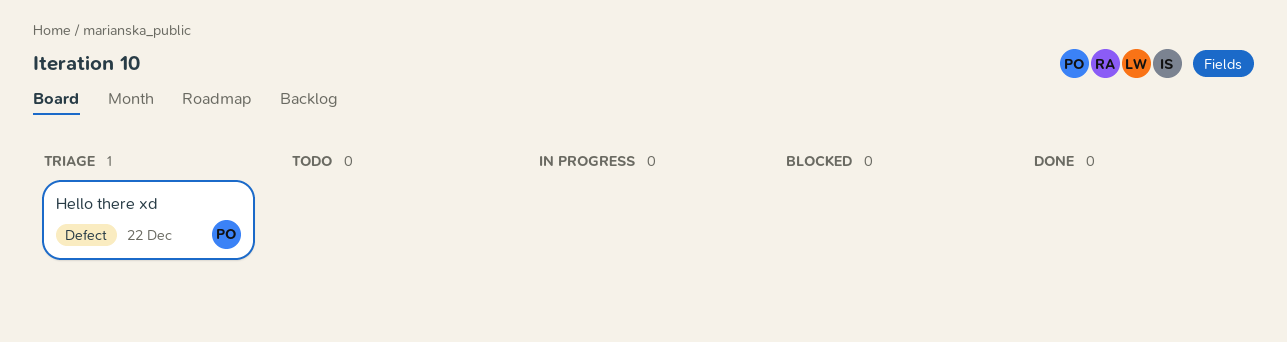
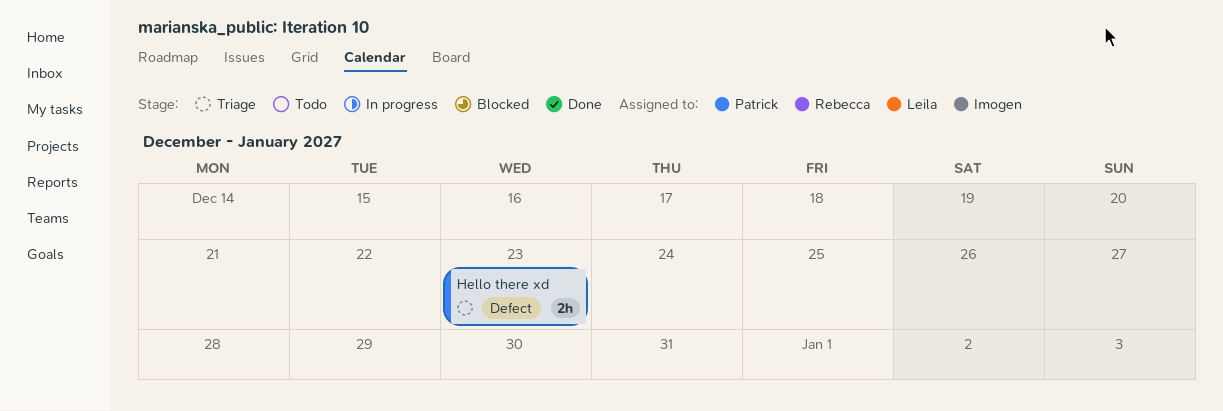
Hello there xd, due: Dec 22 -> Dec 23

